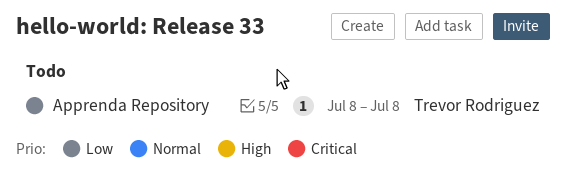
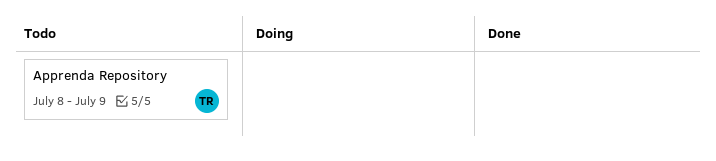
Apprenda Repository, due: Jul 8 -> Jul 9

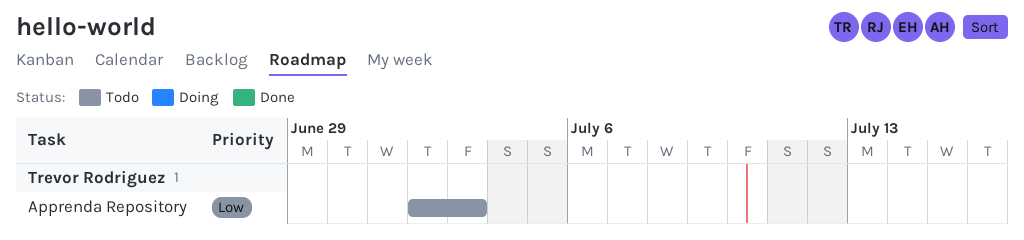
Apprenda Repository, start: Jul 8 -> Jul 2
Apprenda Repository, due: Jul 9 -> Jul 3

